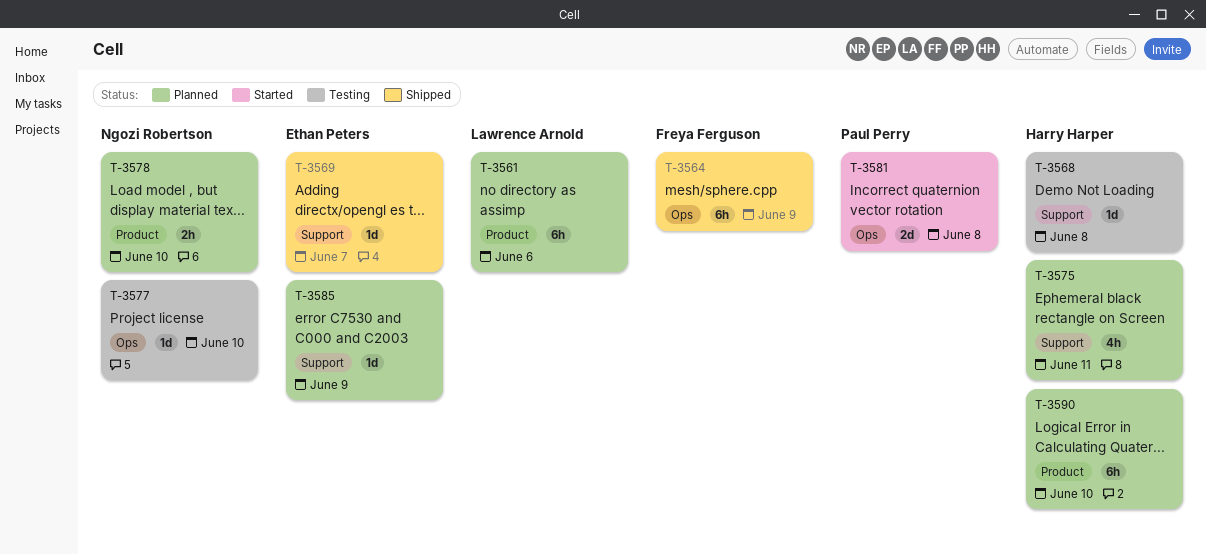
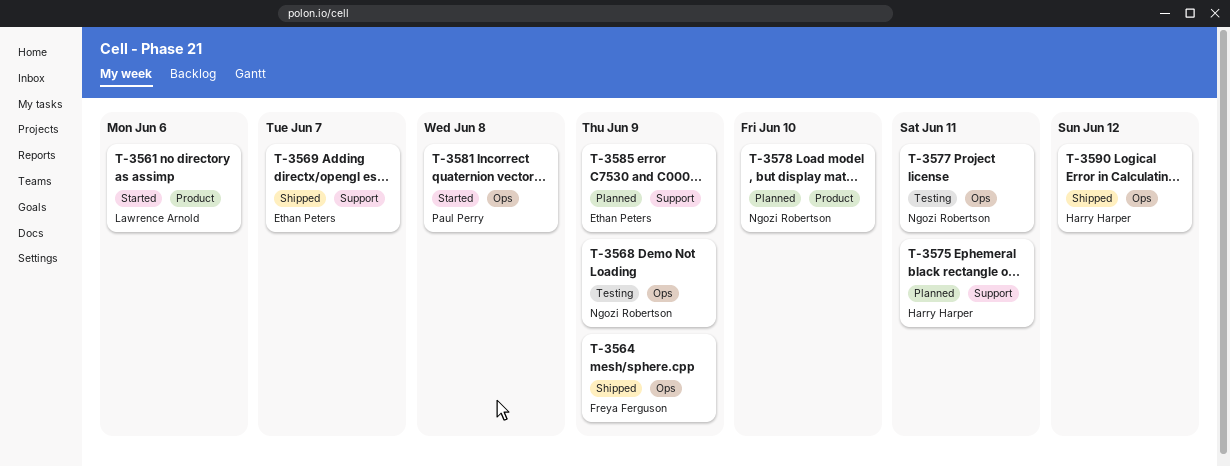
T-3561, status: Planned -> Started
T-3568, owner: Harry Harper -> Ngozi Robertson
T-3568, label: Support -> Ops
T-3568, due: Jun 8 -> Jun 9
T-3577, due: Jun 10 -> Jun 11
T-3590, status: Planned -> Shipped
T-3590, label: Product -> Ops
T-3590, due: Jun 10 -> Jun 12

